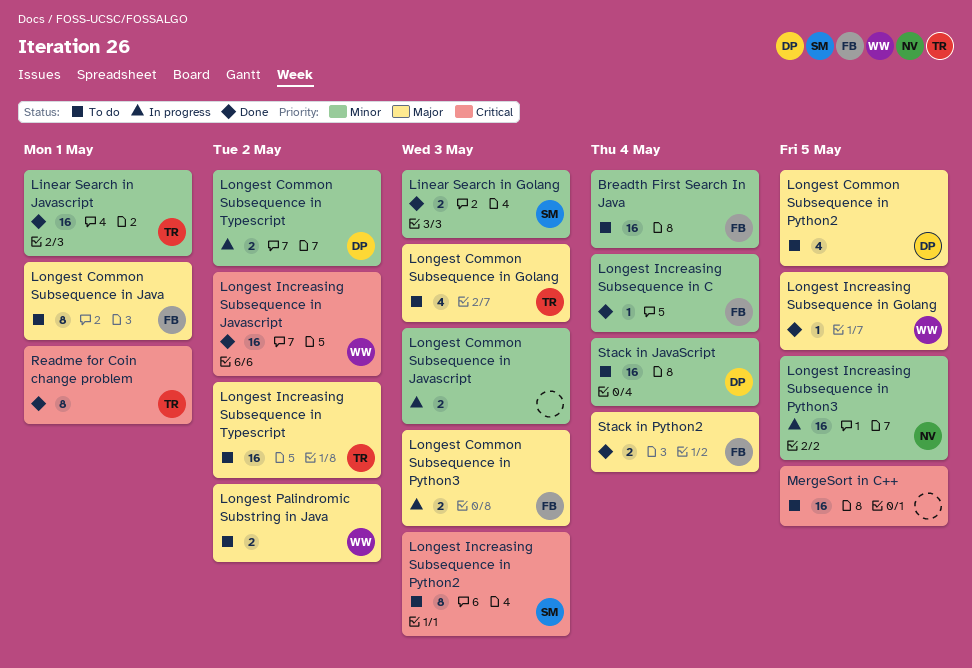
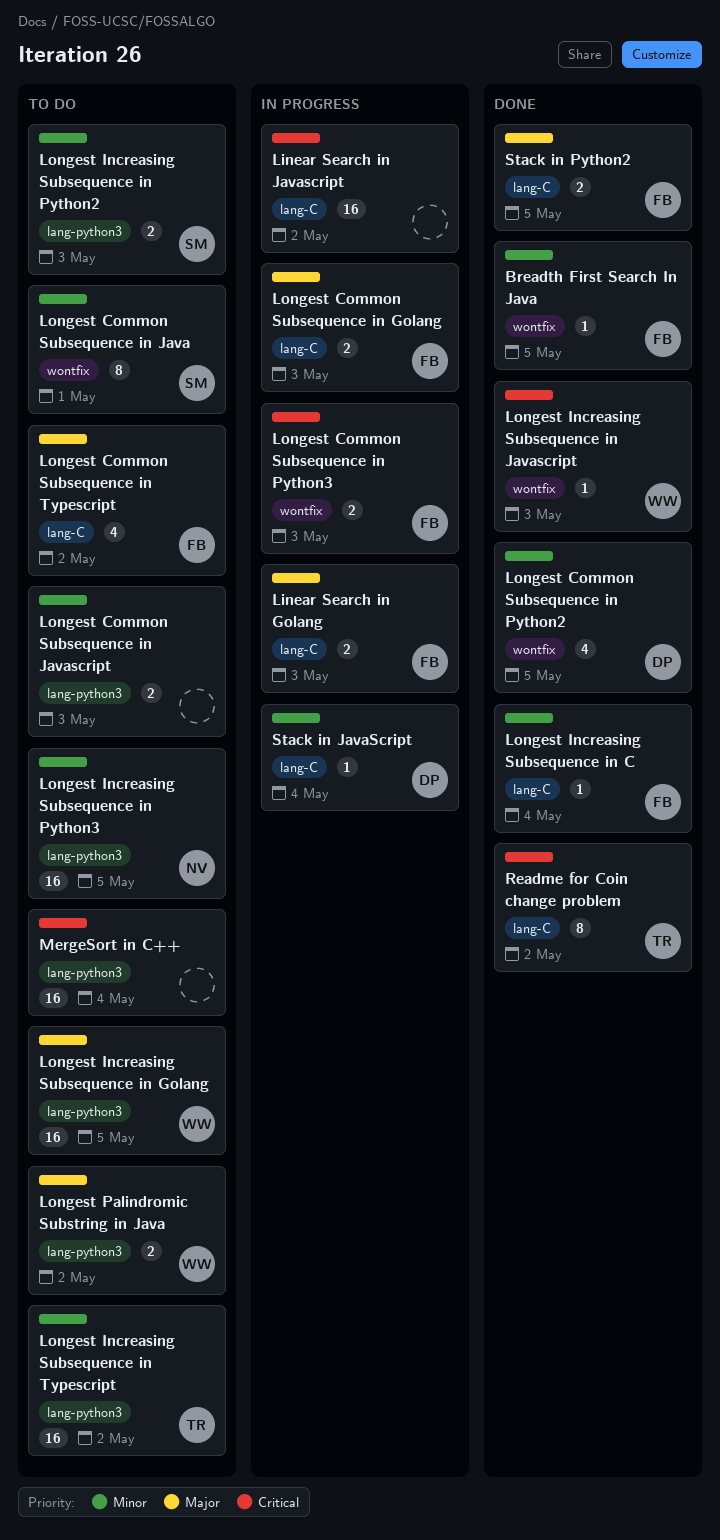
Breadth First Search In Java, status: To do -> Done
Breadth First Search In Java, estimate: 16 -> 1
Breadth First Search In Java, due: May 4 -> May 5
Linear Search in Golang, status: Done -> In progress
Linear Search in Golang, owner: SM -> FB
Linear Search in Golang, priority: Minor -> Major
Linear Search in Javascript, status: Done -> In progress
Linear Search in Javascript, owner: TR -> none
Linear Search in Javascript, priority: Minor -> Critical
Linear Search in Javascript, due: May 1 -> May 2
Longest Common Subsequence in Golang, status: To do -> In progress
Longest Common Subsequence in Golang, owner: TR -> FB
Longest Common Subsequence in Golang, estimate: 4 -> 2
Longest Common Subsequence in Java, owner: FB -> SM
Longest Common Subsequence in Java, priority: Major -> Minor
Longest Common Subsequence in Javascript, status: In progress -> To do
Longest Common Subsequence in Python2, status: To do -> Done
Longest Common Subsequence in Python2, priority: Major -> Minor
Longest Common Subsequence in Python3, priority: Major -> Critical
Longest Common Subsequence in Typescript, status: In progress -> To do
Longest Common Subsequence in Typescript, owner: DP -> FB
Longest Common Subsequence in Typescript, priority: Minor -> Major
Longest Common Subsequence in Typescript, estimate: 2 -> 4
Longest Increasing Subsequence in Golang, status: Done -> To do
Longest Increasing Subsequence in Golang, estimate: 1 -> 16
Longest Increasing Subsequence in Javascript, estimate: 16 -> 1
Longest Increasing Subsequence in Javascript, due: May 2 -> May 3
Longest Increasing Subsequence in Python2, priority: Critical -> Minor
Longest Increasing Subsequence in Python2, estimate: 8 -> 2
Longest Increasing Subsequence in Python3, status: In progress -> To do
Longest Increasing Subsequence in Typescript, priority: Major -> Minor
MergeSort in C++, due: May 5 -> May 4
Readme for Coin change problem, due: May 1 -> May 2
Stack in JavaScript, status: To do -> In progress
Stack in JavaScript, estimate: 16 -> 1
Stack in Python2, due: May 4 -> May 5

